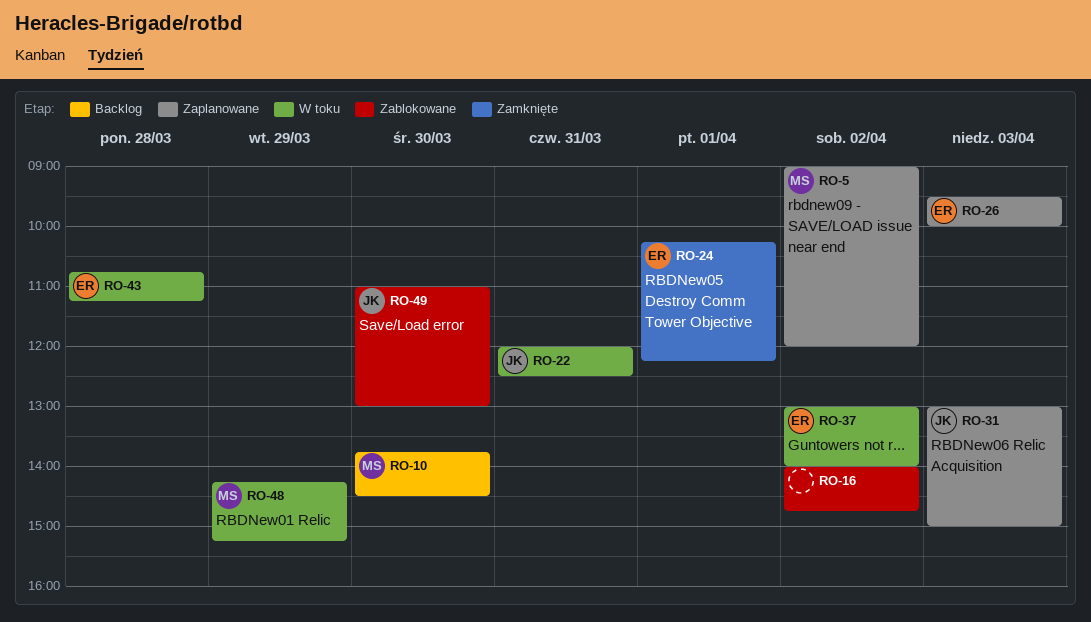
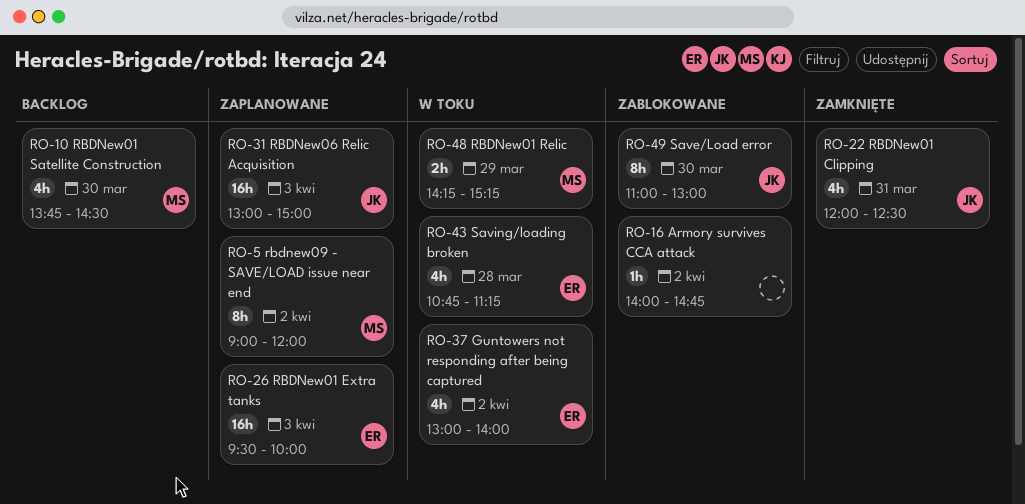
RO-22, status: W toku -> Zamknięte
RO-24: present -> none

